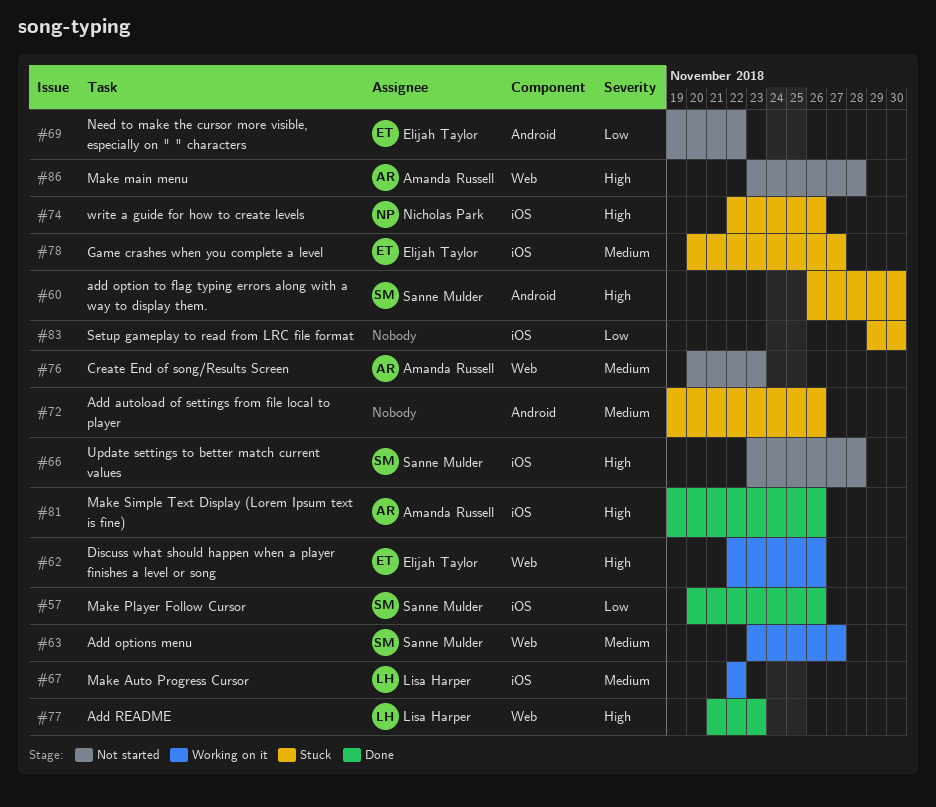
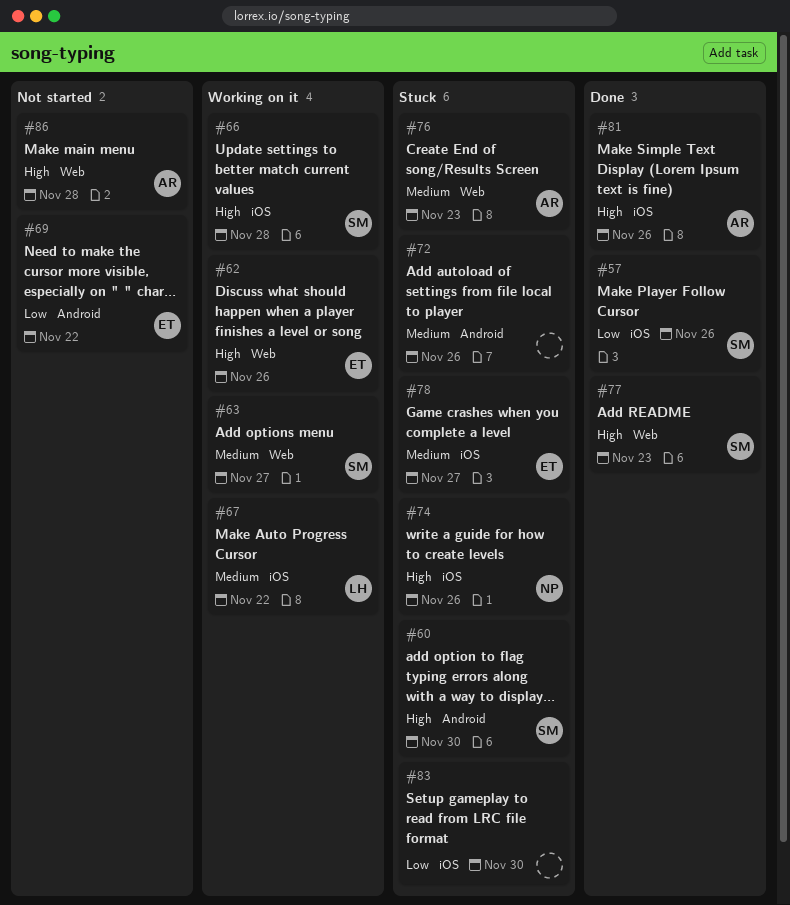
#66, status: Not started -> Working on it
#76, status: Not started -> Stuck
#77, owner: Lisa Harper -> Sanne Mulder

